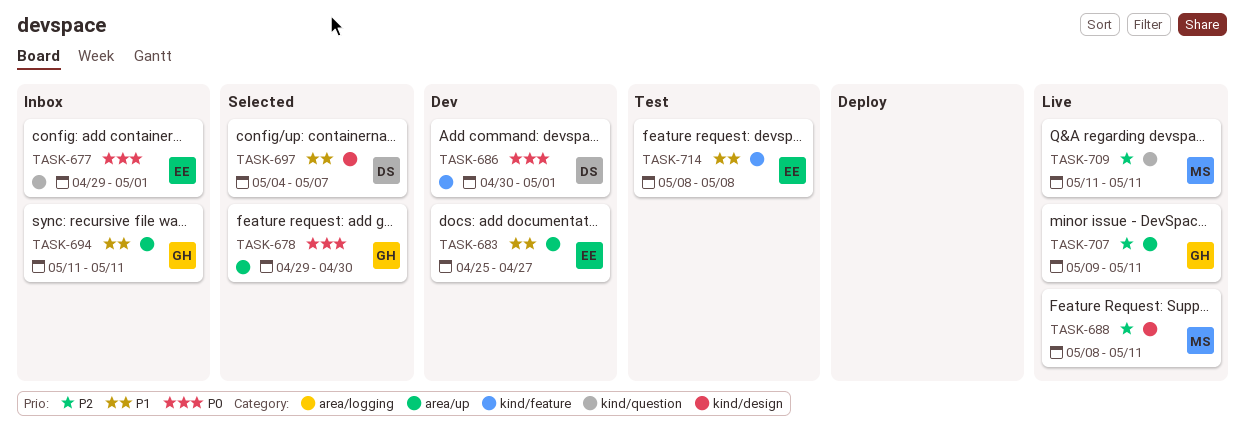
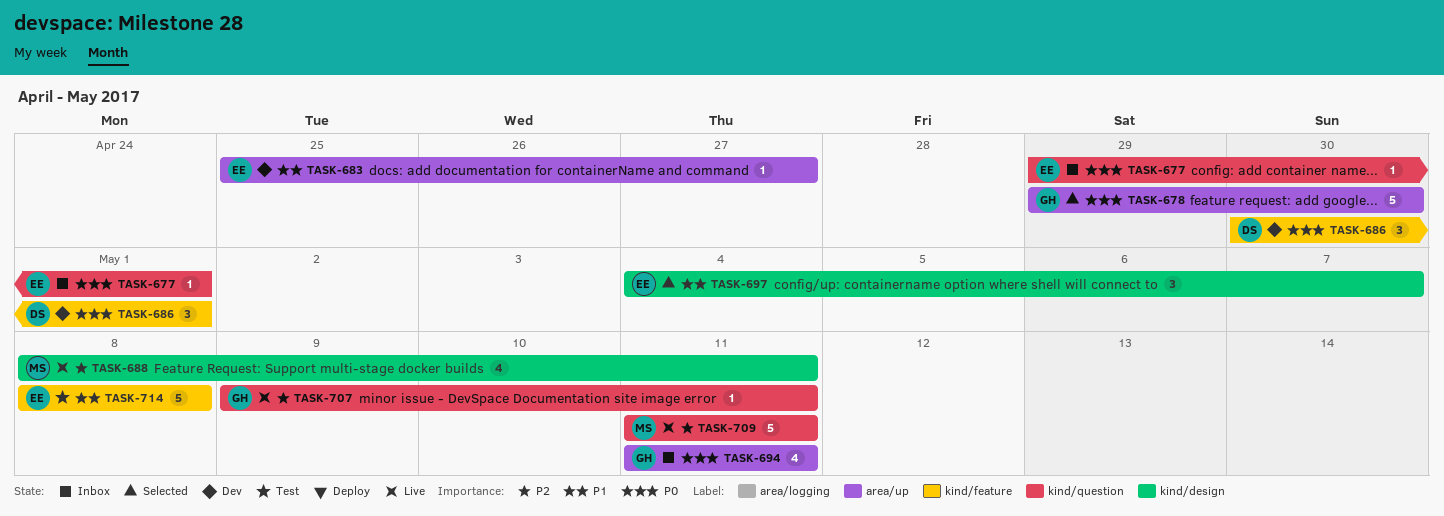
TASK-694, priority: P1 -> P0
TASK-697, owner: DS -> EE
TASK-707, label: area/up -> kind/question

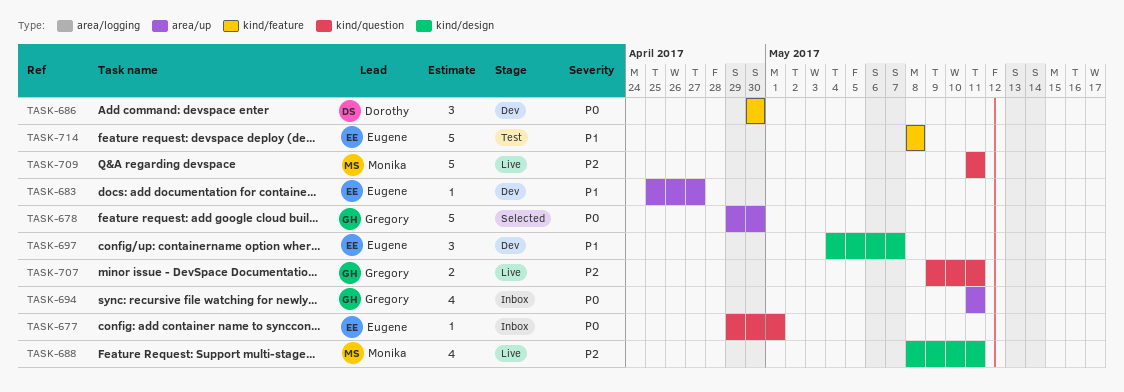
TASK-686, due: May 1 -> Apr 30
TASK-697, status: Selected -> Dev
TASK-707, estimate: 1 -> 2

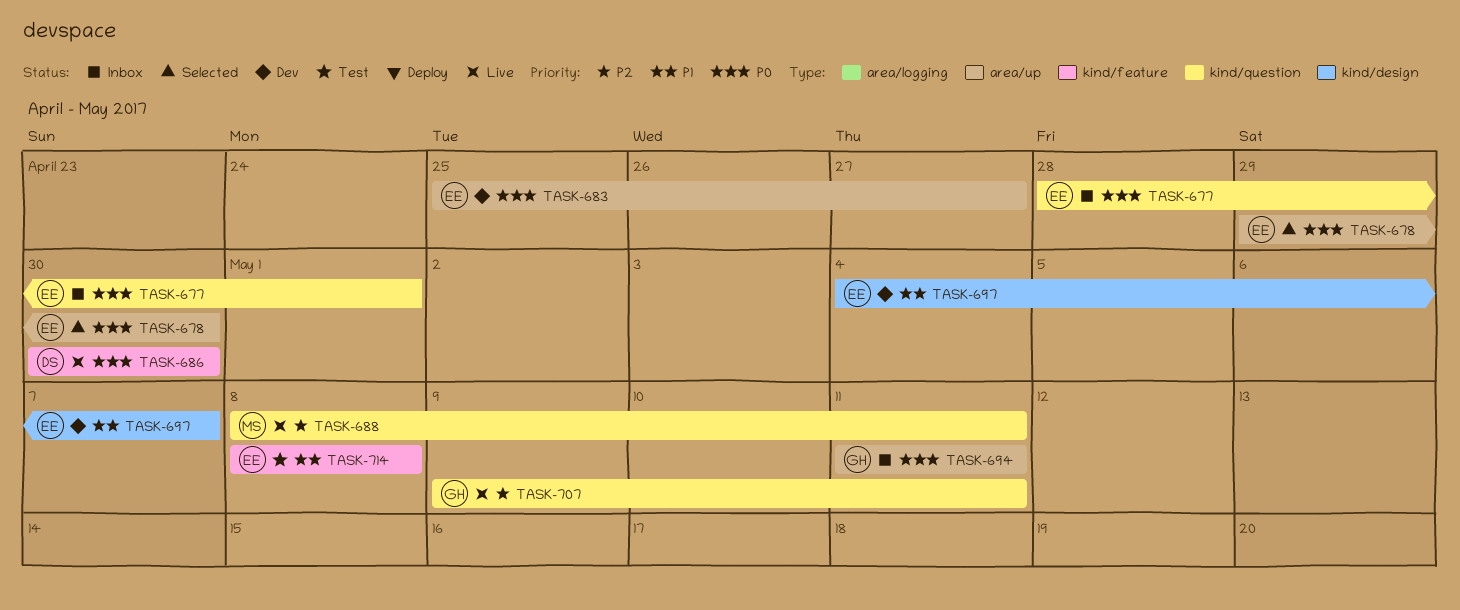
TASK-677, start: Apr 29 -> Apr 28
TASK-678, owner: Gregory -> Eugene
TASK-683, priority: P1 -> P0
TASK-686, status: Dev -> Live
TASK-688, label: kind/design -> kind/question
TASK-709: present -> none

